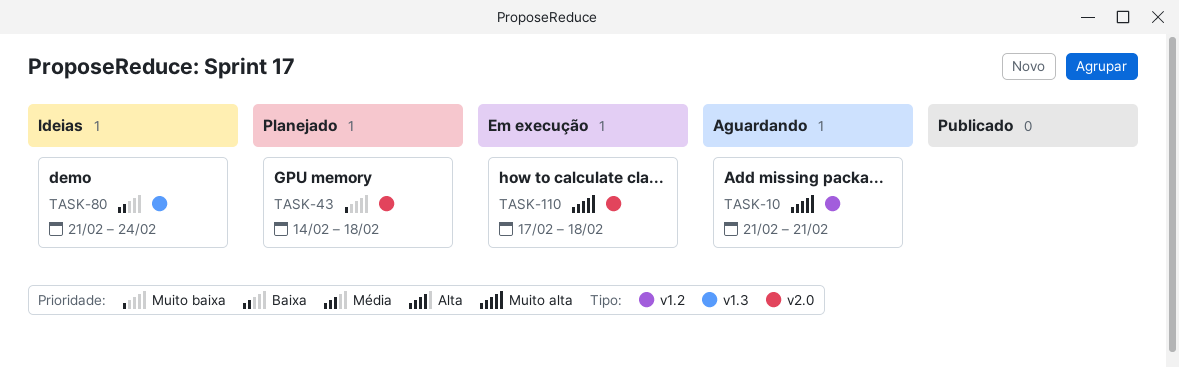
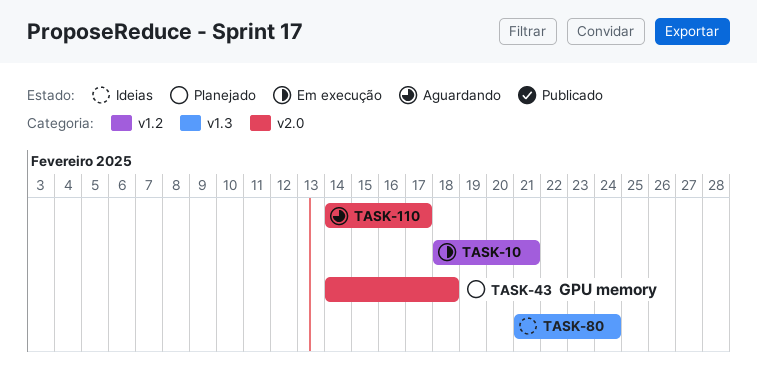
TASK-10, status: Aguardando -> Em execução
TASK-10, start: Feb 21 -> Feb 18
TASK-110, status: Em execução -> Aguardando
TASK-110, start: Feb 17 -> Feb 14
TASK-110, due: Feb 18 -> Feb 17

